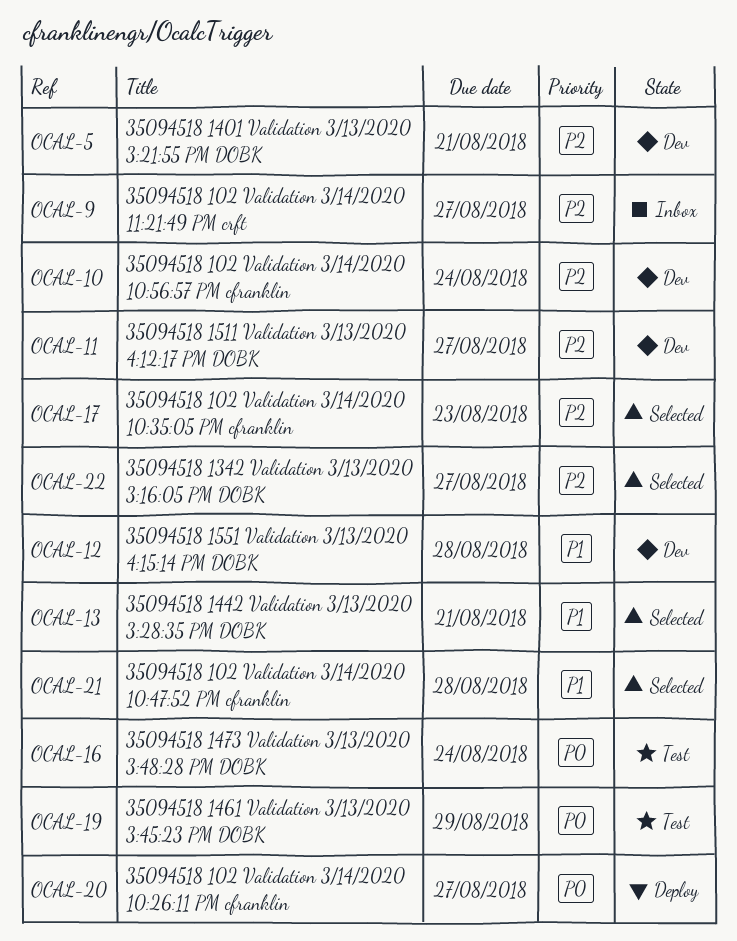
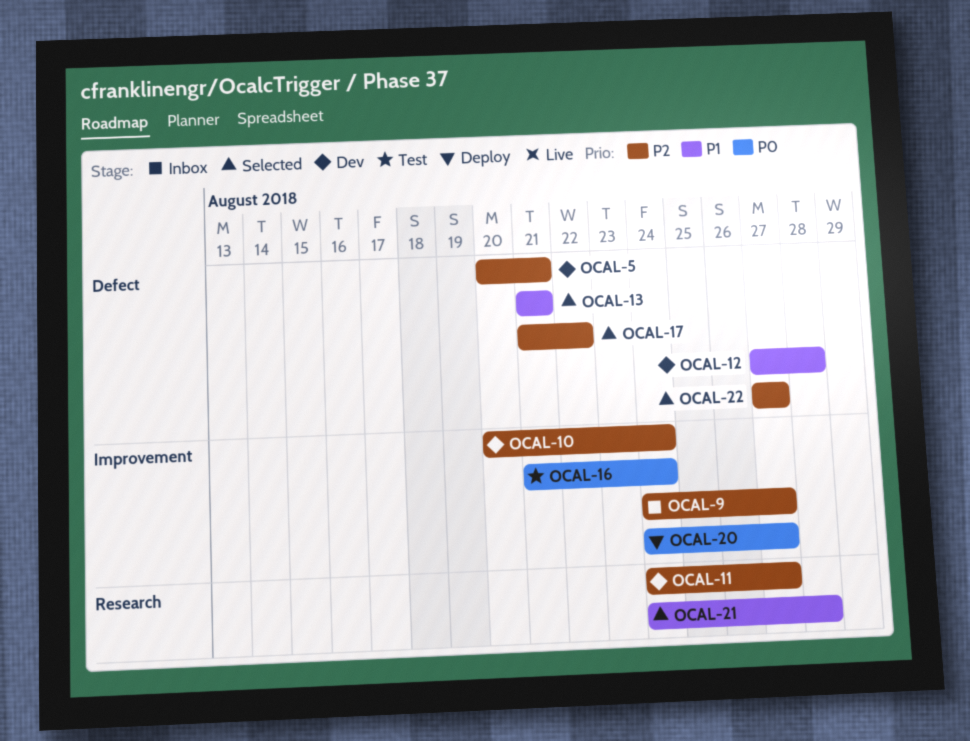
OCAL-17, due: Aug 23 -> Aug 22
OCAL-19: present -> none

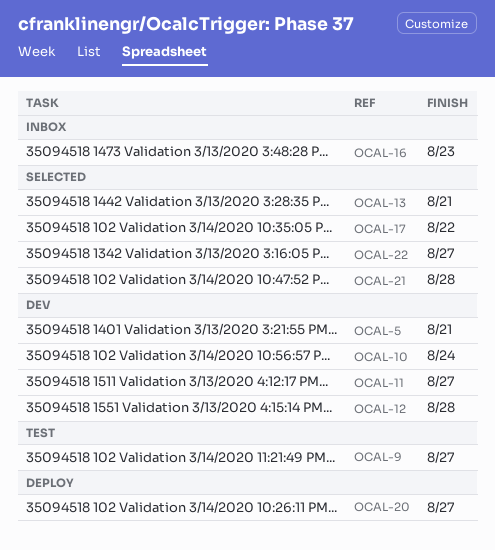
OCAL-9, status: Inbox -> Test
OCAL-16, status: Test -> Inbox
OCAL-16, due: Aug 24 -> Aug 23

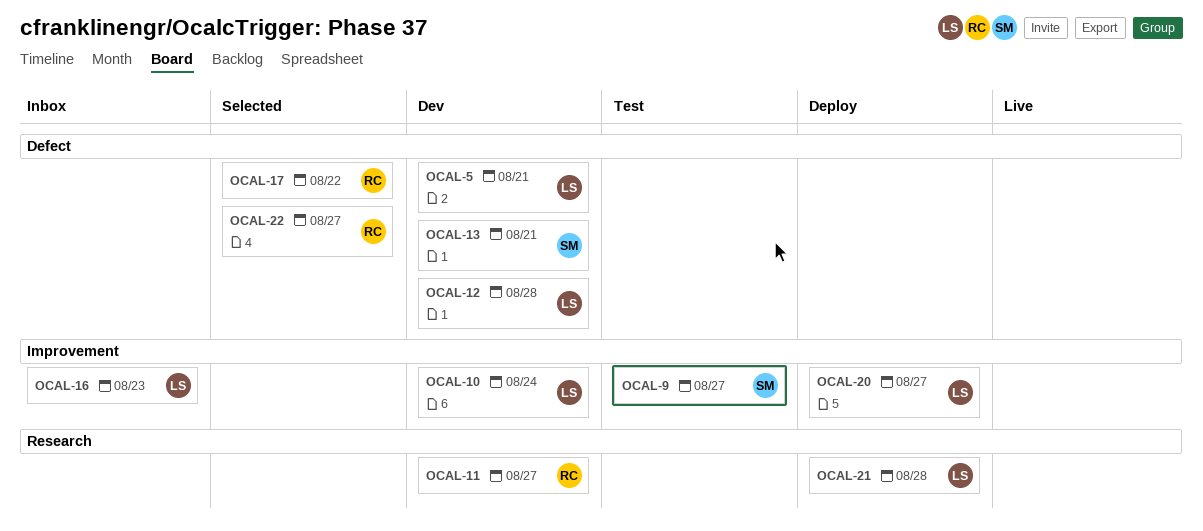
OCAL-13, status: Selected -> Dev
OCAL-21, status: Selected -> Deploy

